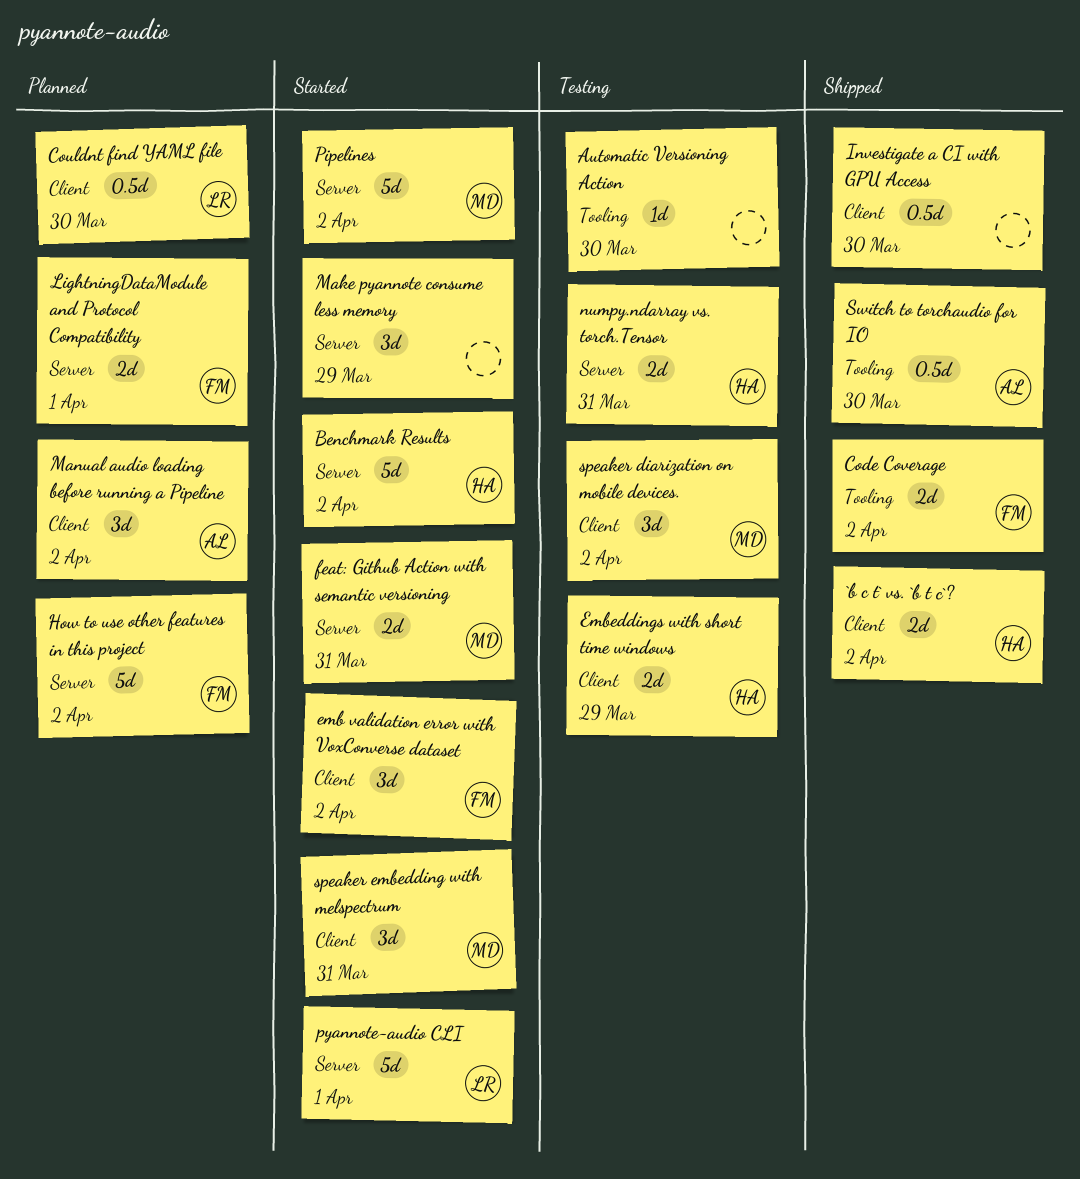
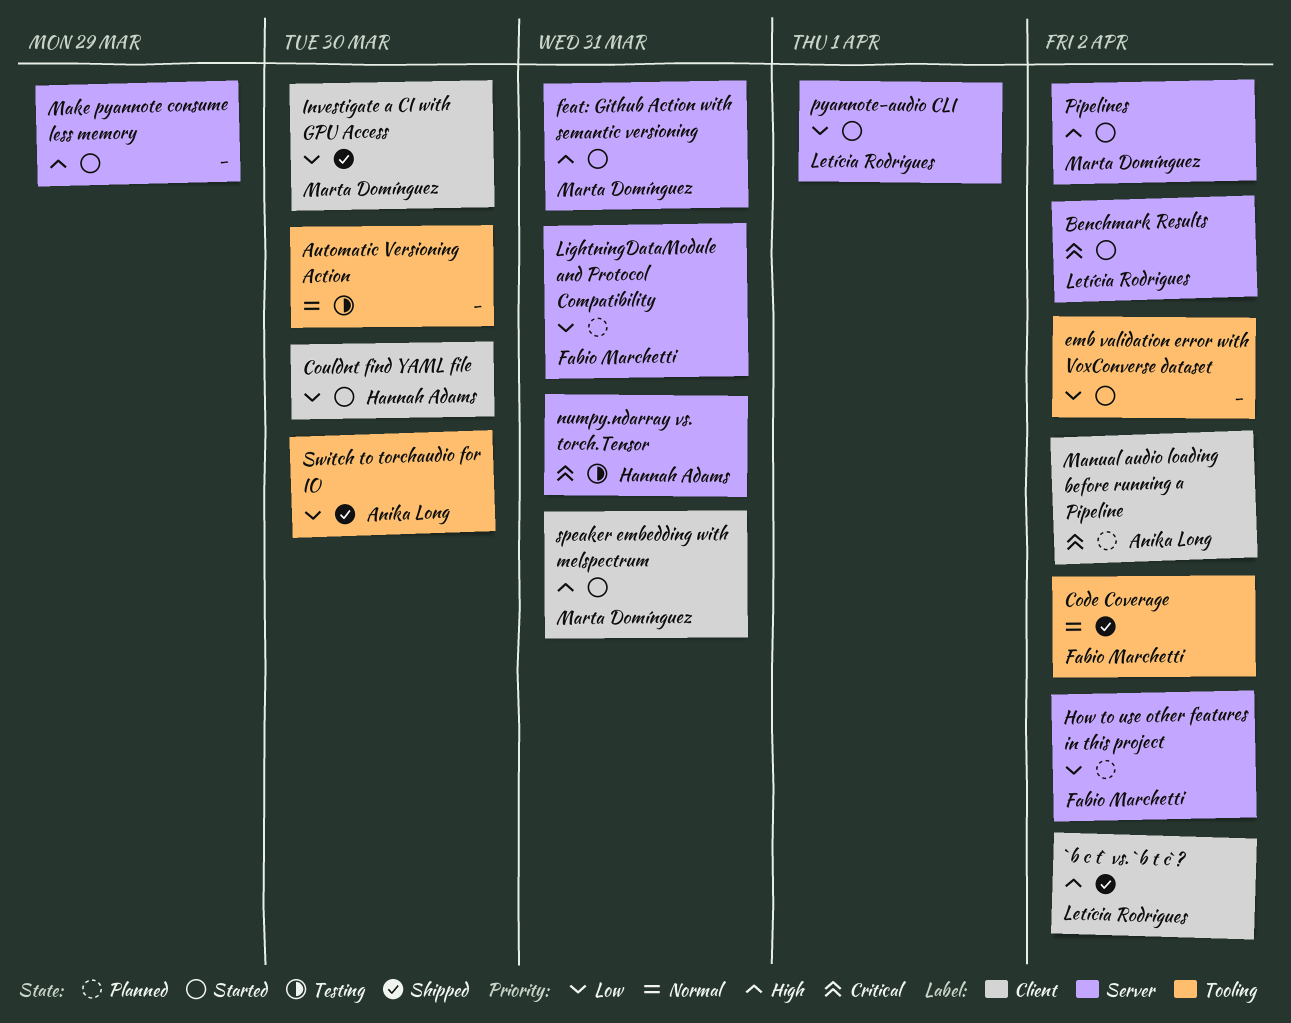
`b c t` vs. `b t c`?, owner: Hannah Adams -> Letícia Rodrigues
Benchmark Results, owner: Hannah Adams -> Letícia Rodrigues
Couldnt find YAML file, status: Planned -> Started
Couldnt find YAML file, owner: Letícia Rodrigues -> Hannah Adams
emb validation error with VoxConverse dataset, owner: Fabio Marchetti -> none
emb validation error with VoxConverse dataset, label: Client -> Tooling
Embeddings with short time windows: present -> none
Investigate a CI with GPU Access, owner: none -> Marta Domínguez
LightningDataModule and Protocol Compatibility, due: Apr 1 -> Mar 31
speaker diarization on mobile devices.: present -> none

